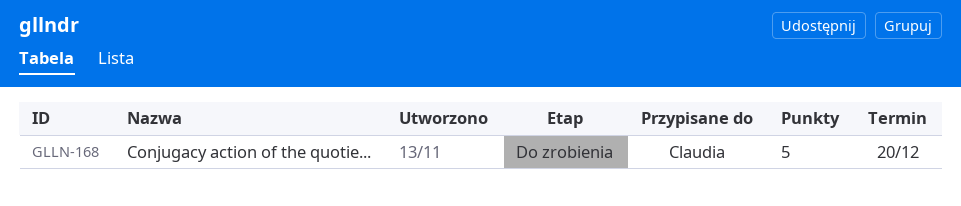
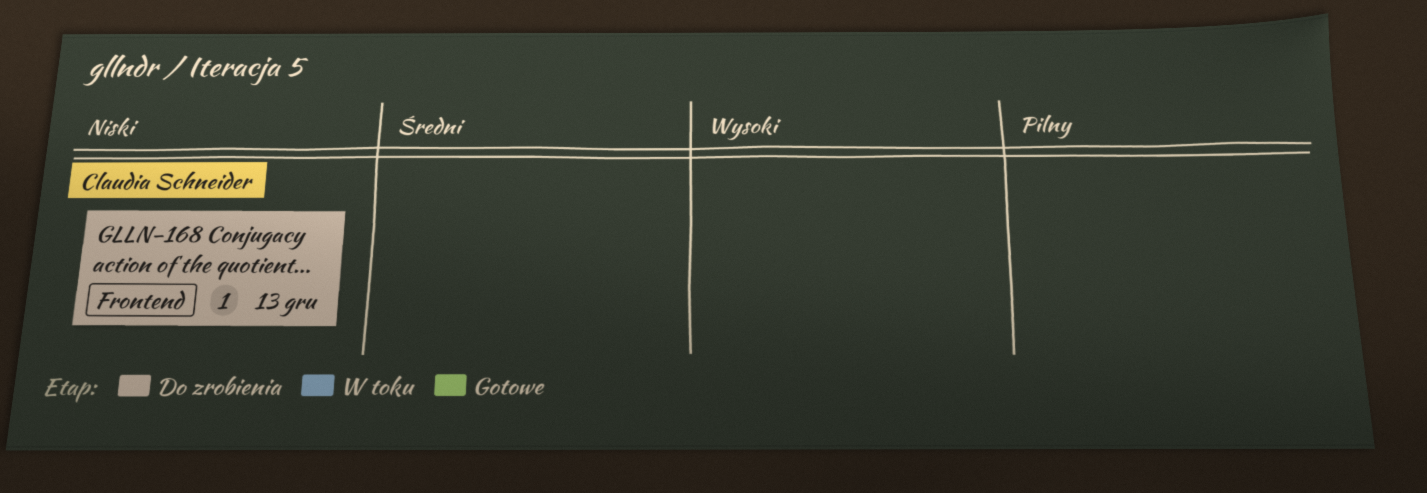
GLLN-168, estimate: 5 -> 1
GLLN-168, due: Dec 20 -> Dec 13

